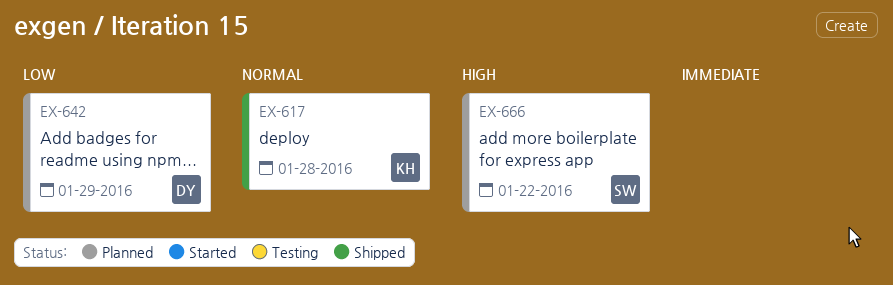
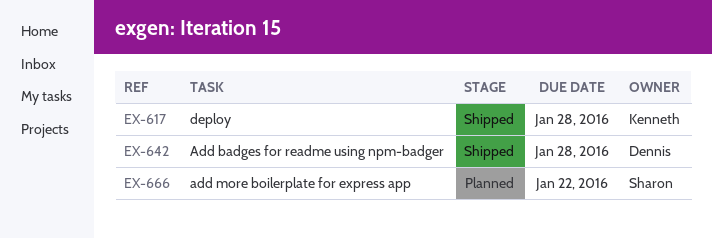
EX-642, status: Planned -> Shipped
EX-642, due: Jan 29 -> Jan 28

